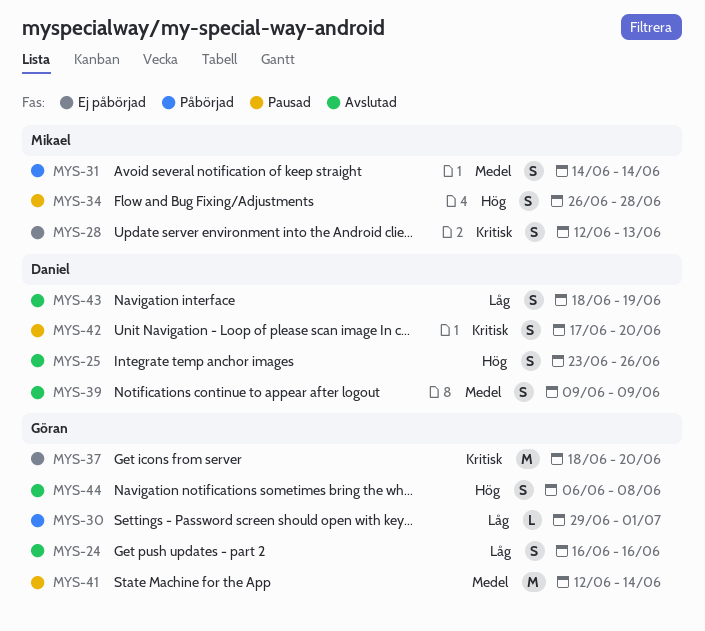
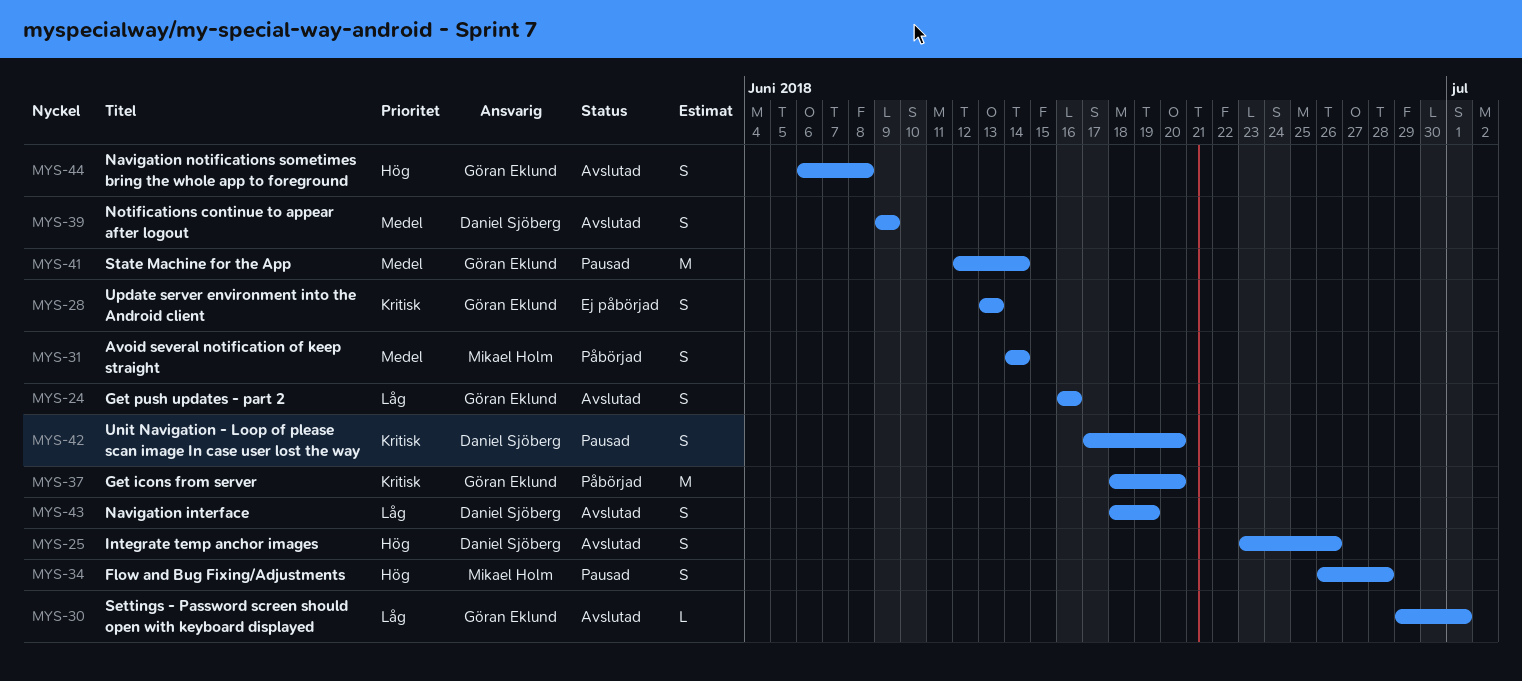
MYS-28, owner: Mikael Holm -> Göran Eklund
MYS-28, start: Jun 12 -> Jun 13
MYS-30, status: Påbörjad -> Avslutad
MYS-37, status: Ej påbörjad -> Påbörjad

